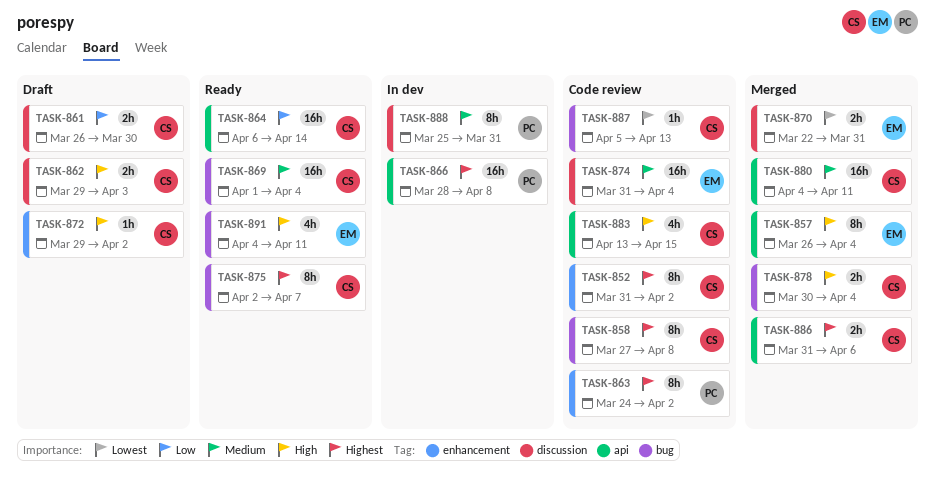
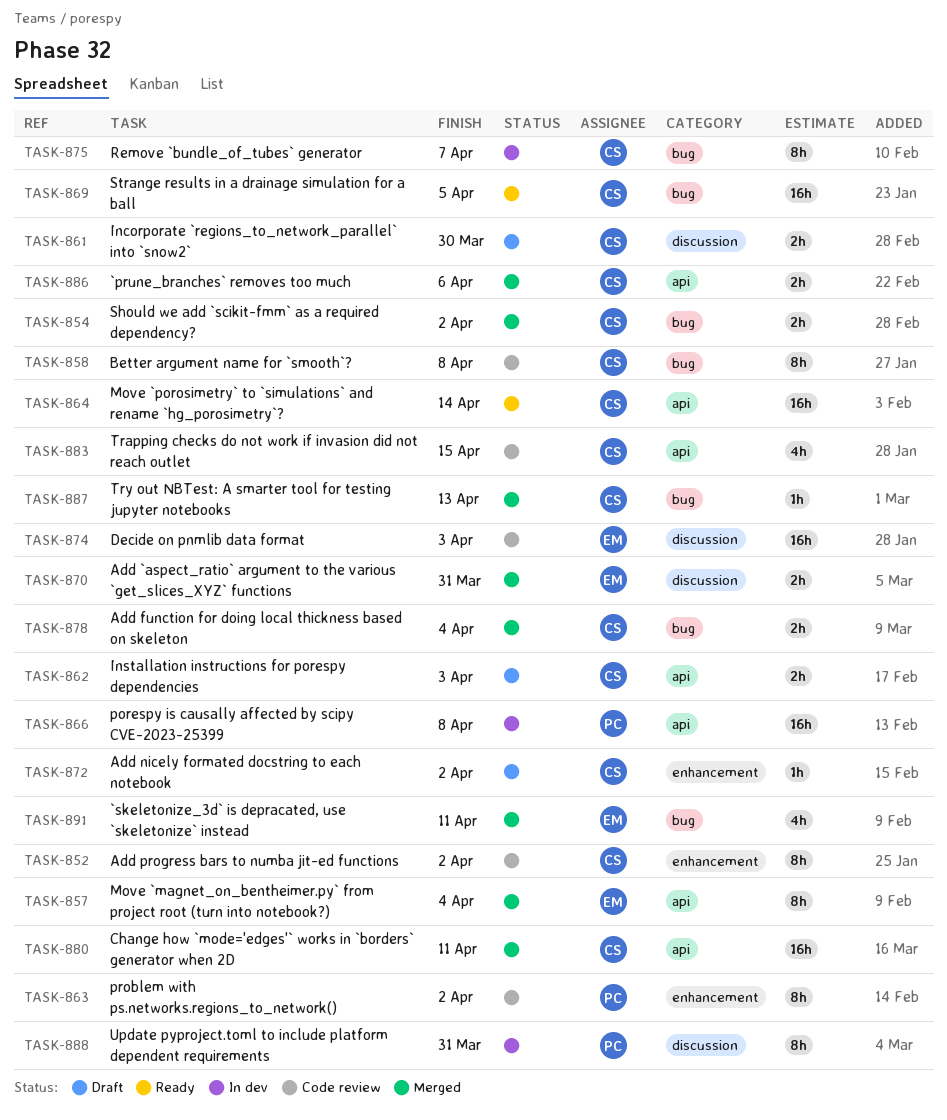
TASK-854: none -> present
TASK-862, label: discussion -> api
TASK-869, due: Apr 4 -> Apr 5
TASK-874, due: Apr 4 -> Apr 3
TASK-875, status: Ready -> In dev
TASK-887, status: Code review -> Merged
TASK-891, status: Ready -> Merged

